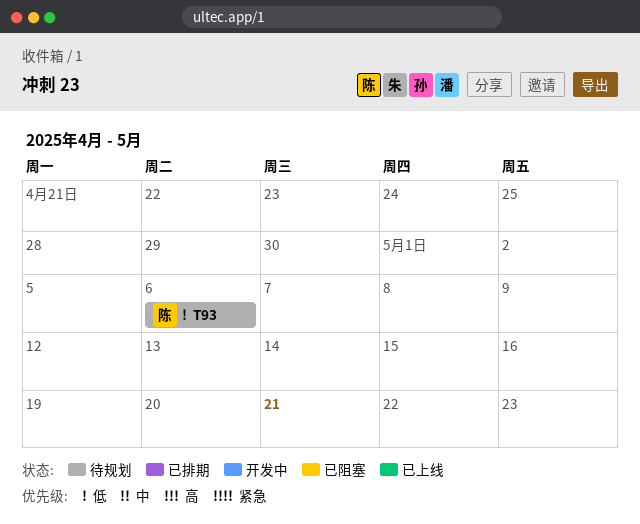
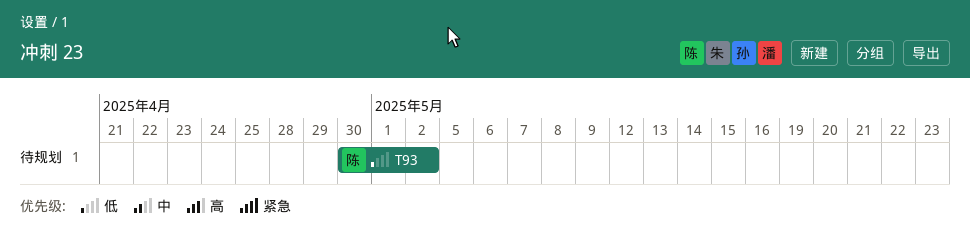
T93, start: May 6 -> Apr 30
T93, due: May 6 -> May 2

